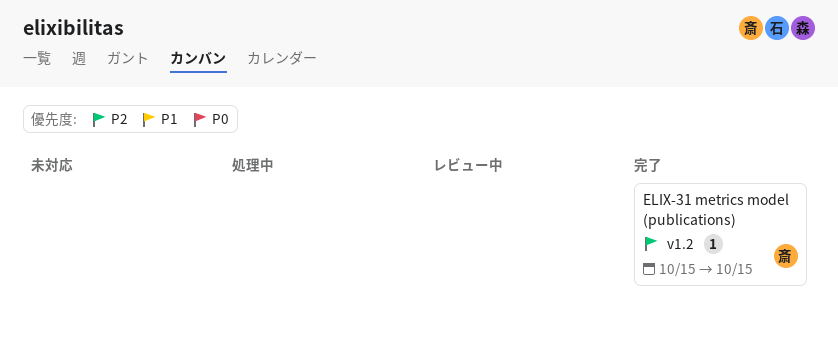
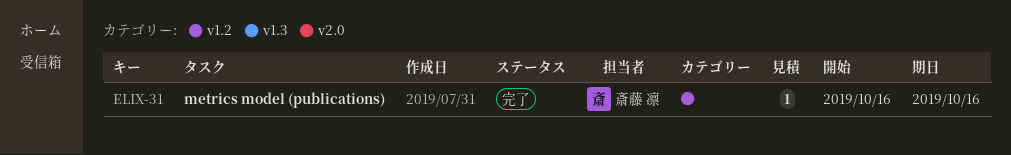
ELIX-31, start: Oct 15 -> Oct 16
ELIX-31, due: Oct 15 -> Oct 16

